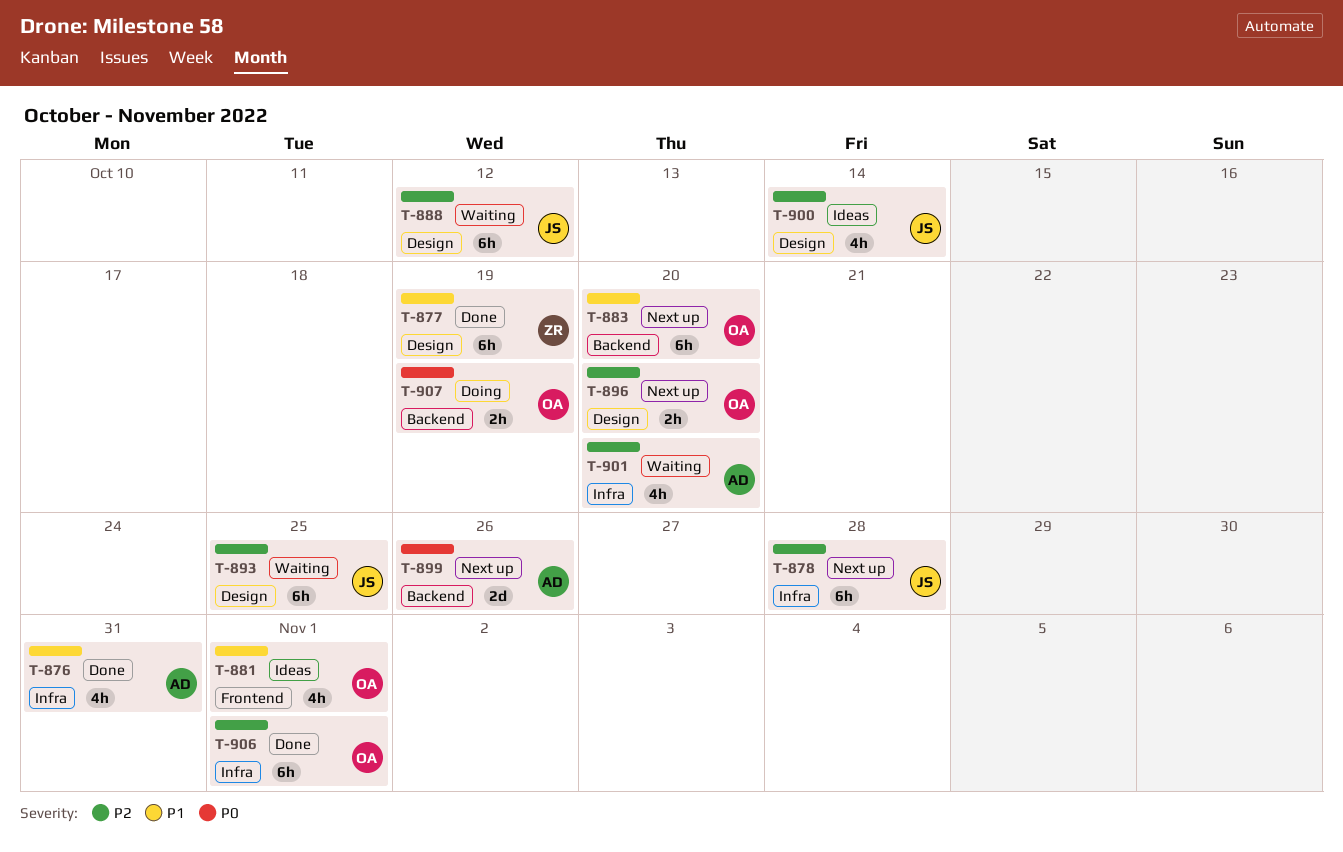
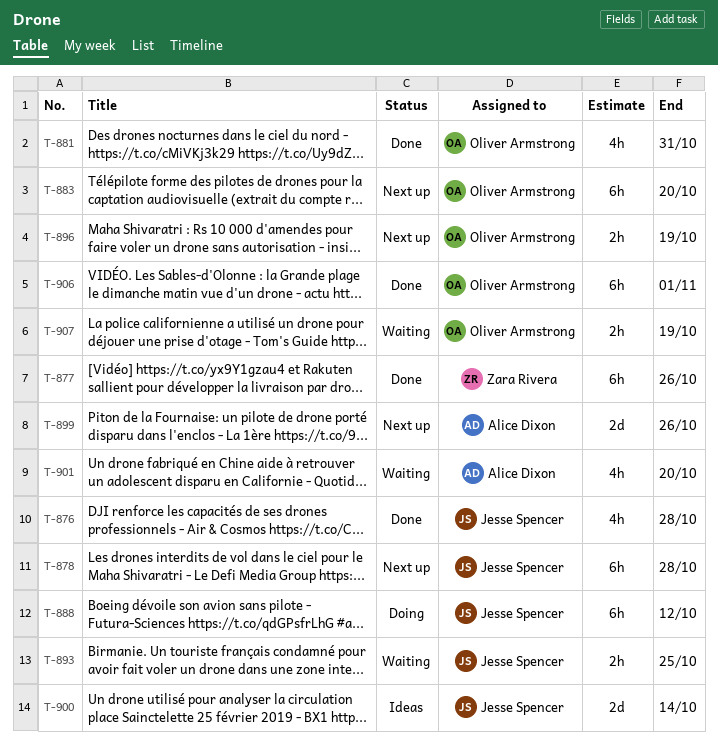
T-876, owner: Alice Dixon -> Jesse Spencer
T-876, due: Oct 31 -> Oct 28
T-877, due: Oct 19 -> Oct 26
T-881, status: Ideas -> Done
T-881, due: Nov 1 -> Oct 31
T-888, status: Waiting -> Doing
T-893, estimate: 6h -> 2h
T-896, due: Oct 20 -> Oct 19
T-900, estimate: 4h -> 2d
T-907, status: Doing -> Waiting

